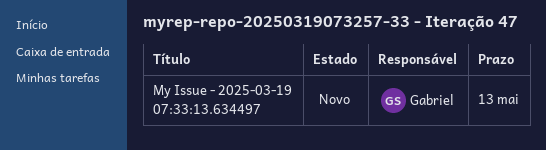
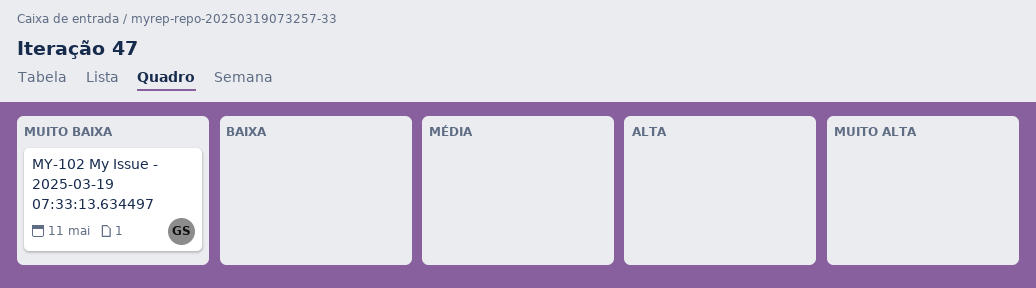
My Issue - 2025-03-19 07:33:13.634497, due: May 13 -> May 11

